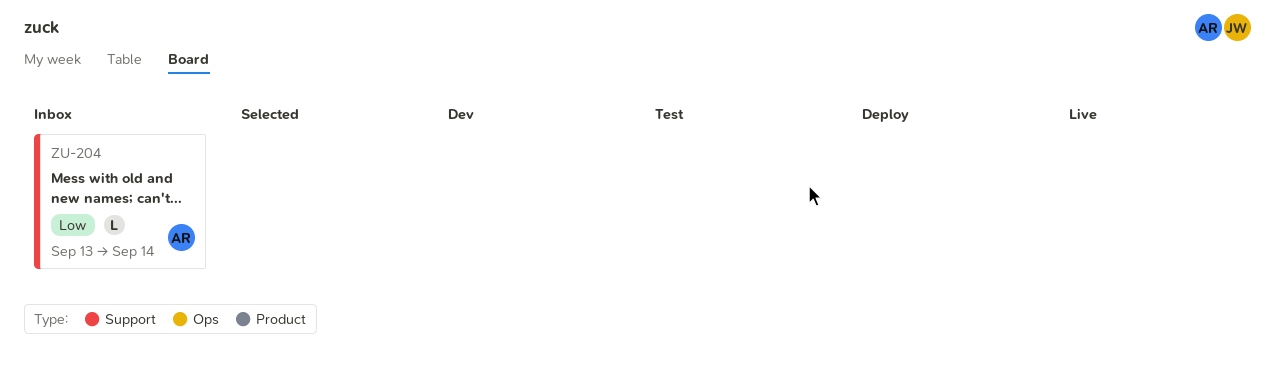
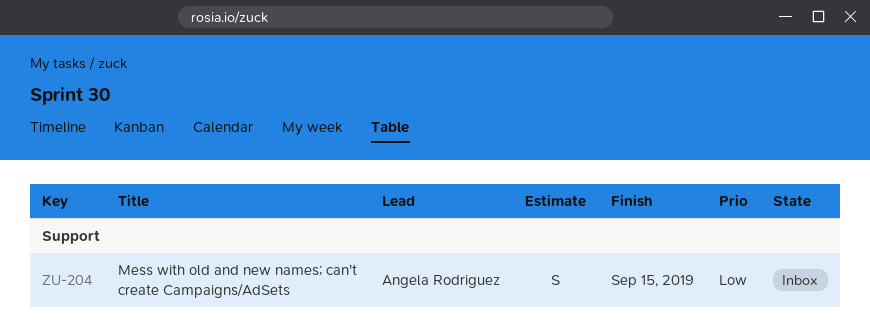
ZU-204, estimate: L -> S
ZU-204, due: Sep 14 -> Sep 15

